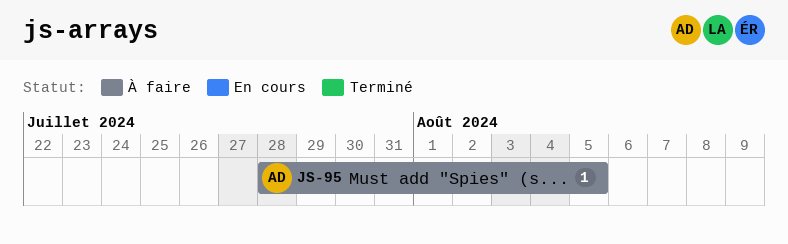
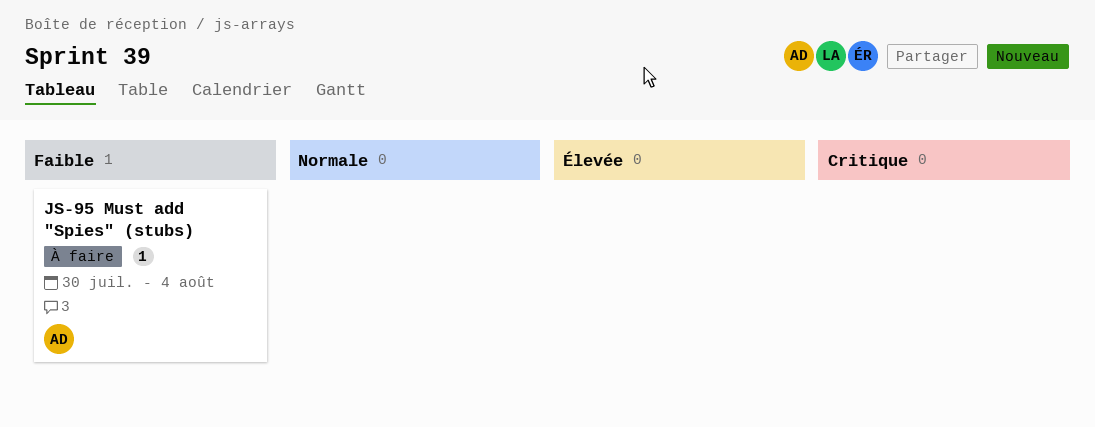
JS-95, start: Jul 28 -> Jul 30
JS-95, due: Aug 5 -> Aug 4

